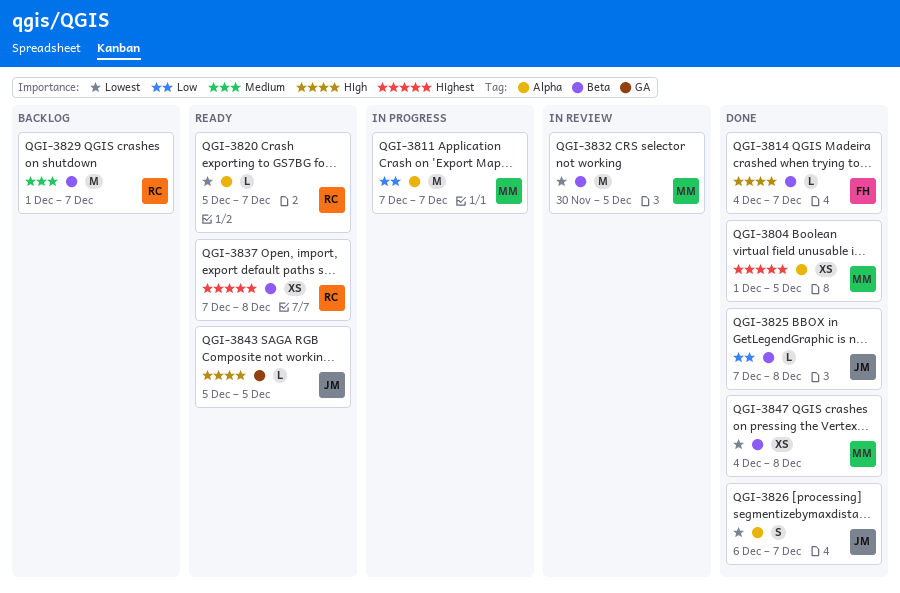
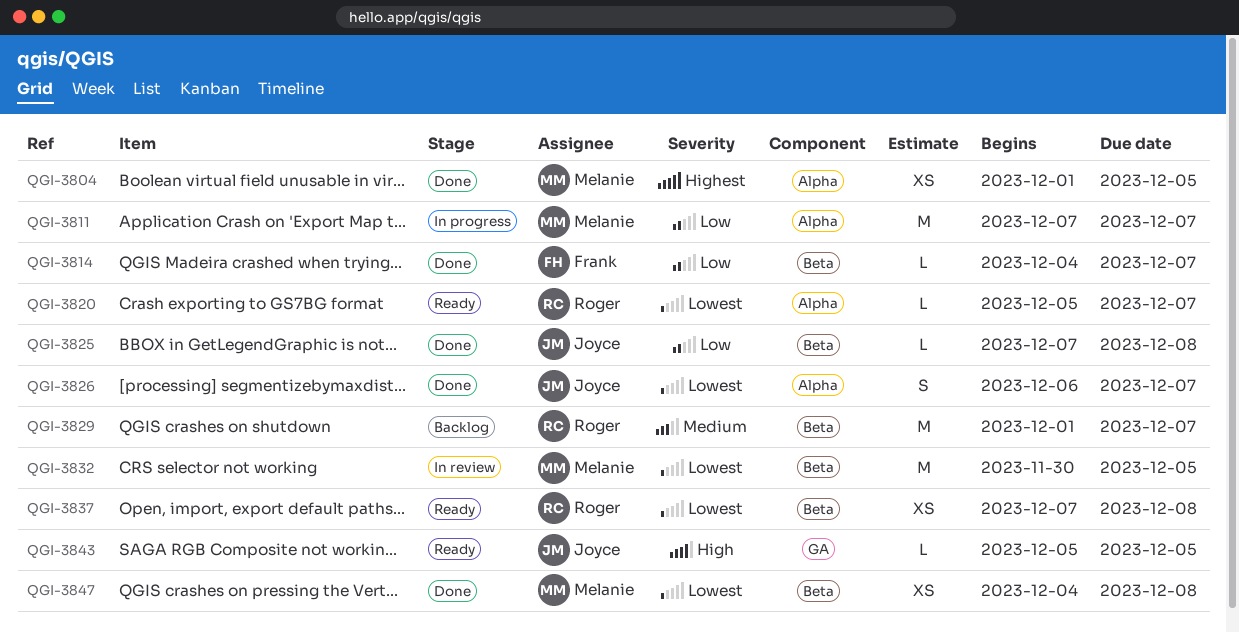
QGI-3814, priority: High -> Low
QGI-3837, priority: Highest -> Lowest

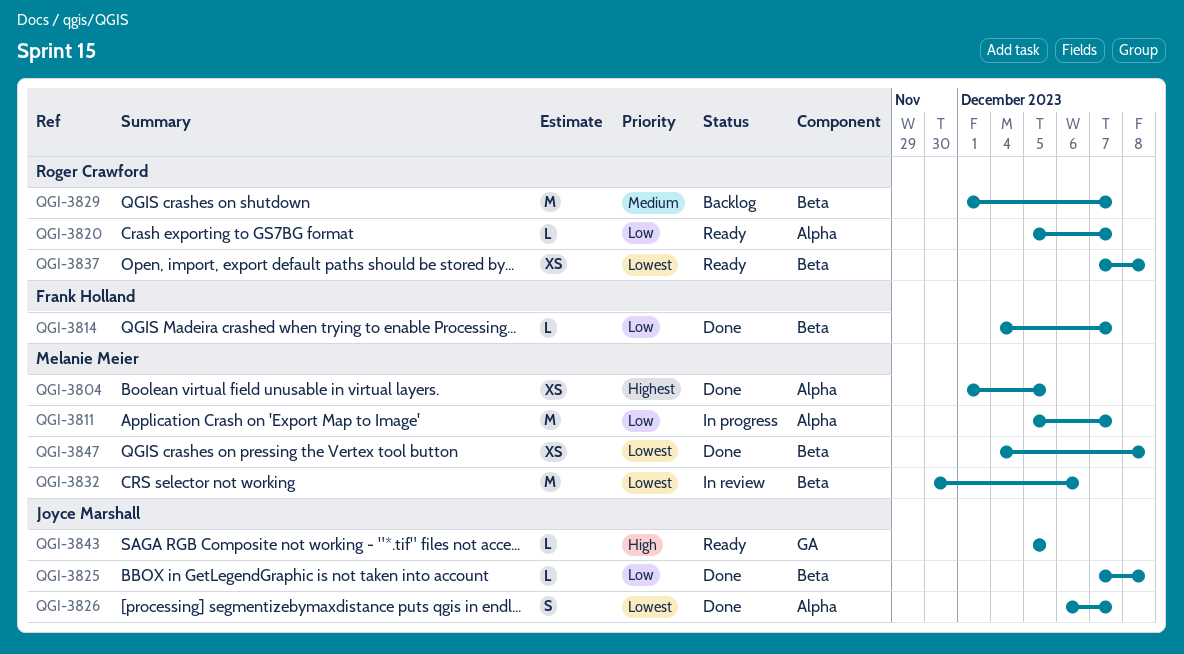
QGI-3811, start: Dec 7 -> Dec 5
QGI-3820, priority: Lowest -> Low
QGI-3832, due: Dec 5 -> Dec 6

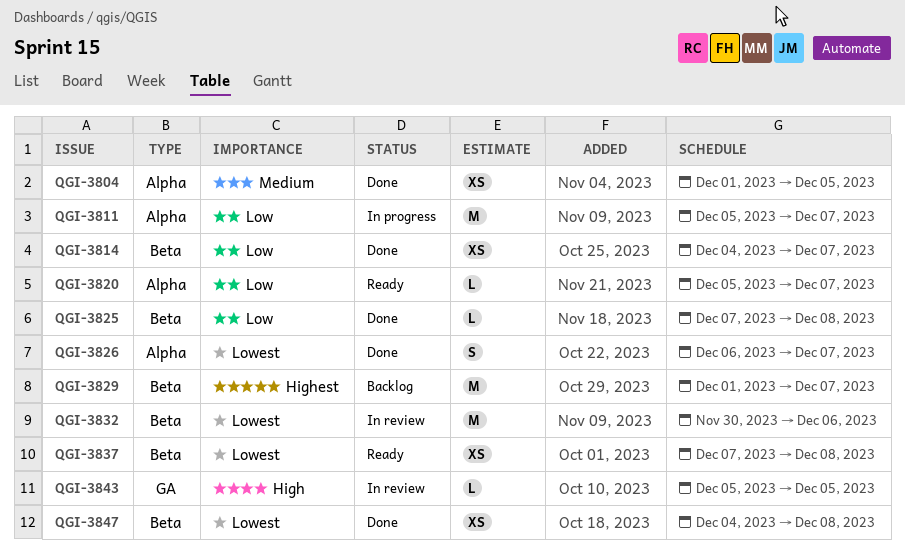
QGI-3804, priority: Highest -> Medium
QGI-3814, estimate: L -> XS
QGI-3829, priority: Medium -> Highest
QGI-3843, status: Ready -> In review

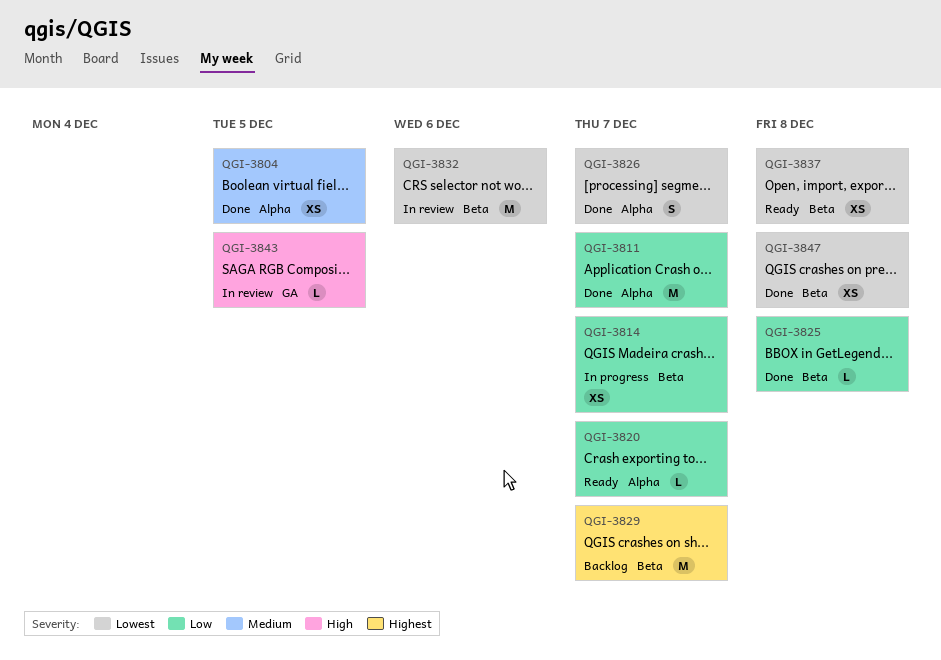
QGI-3811, status: In progress -> Done
QGI-3814, status: Done -> In progress

